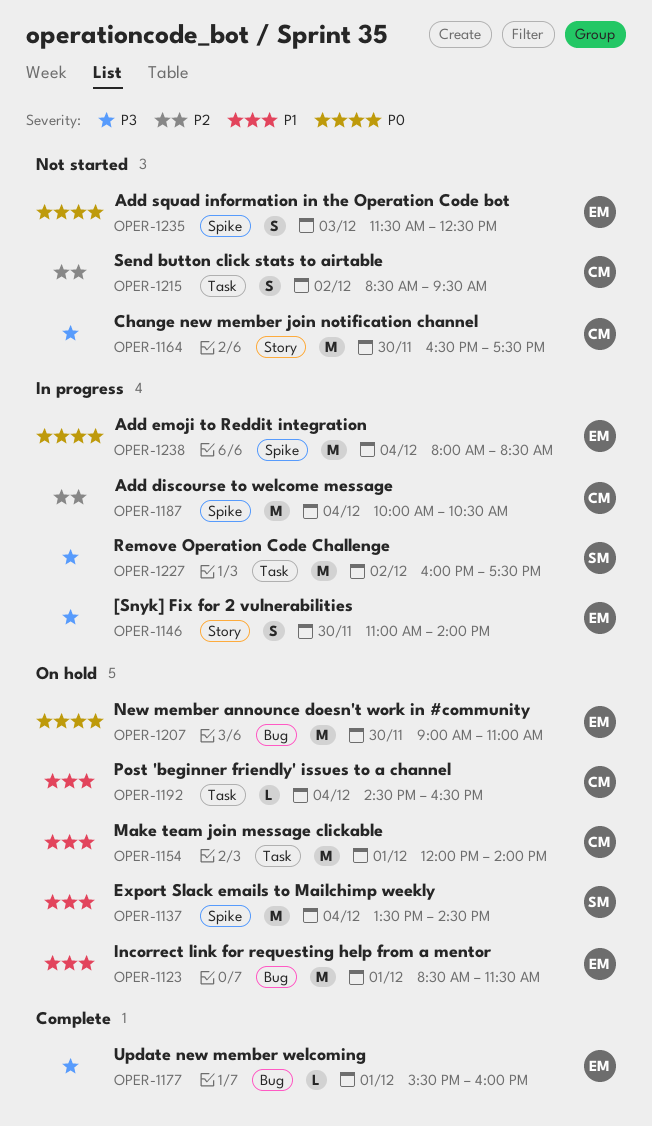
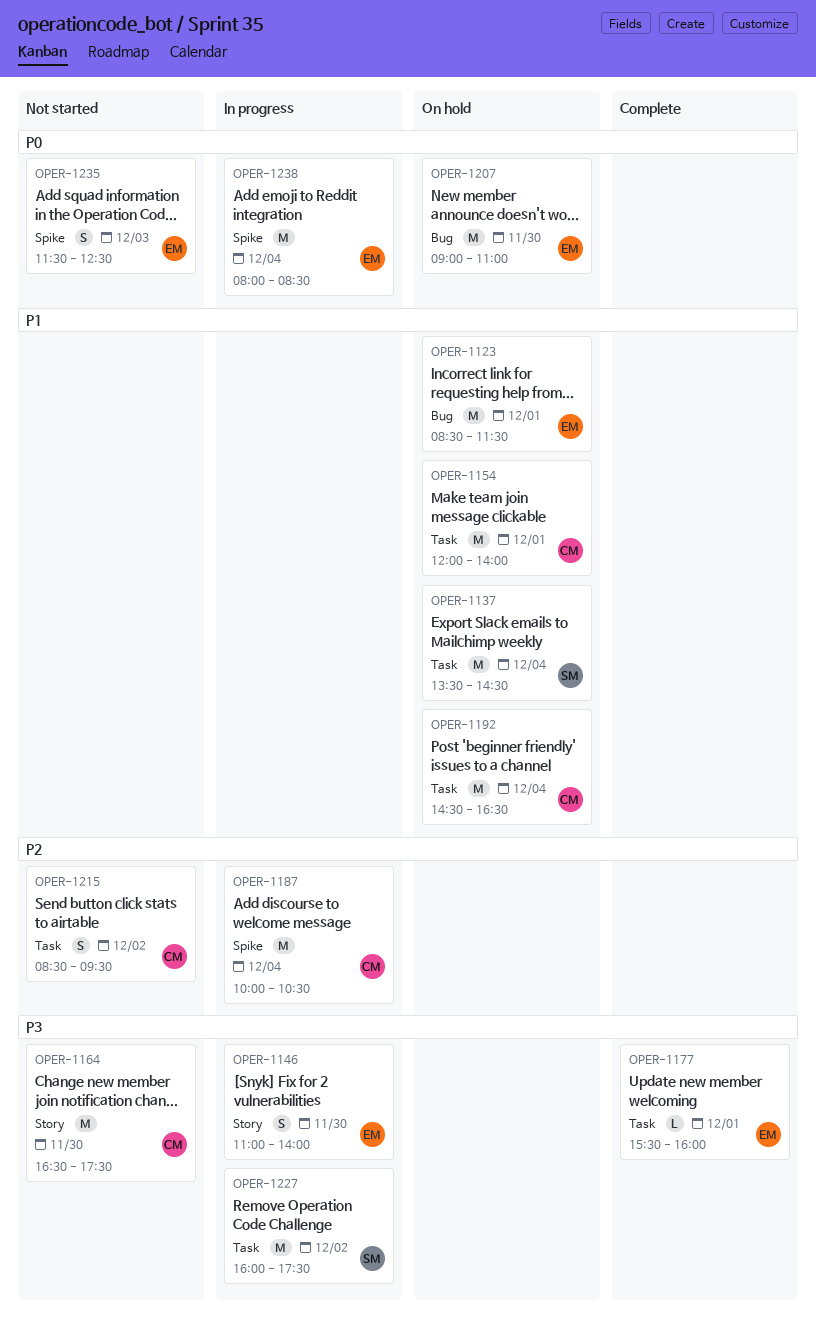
OPER-1137, label: Spike -> Task
OPER-1177, label: Bug -> Task
OPER-1192, estimate: L -> M

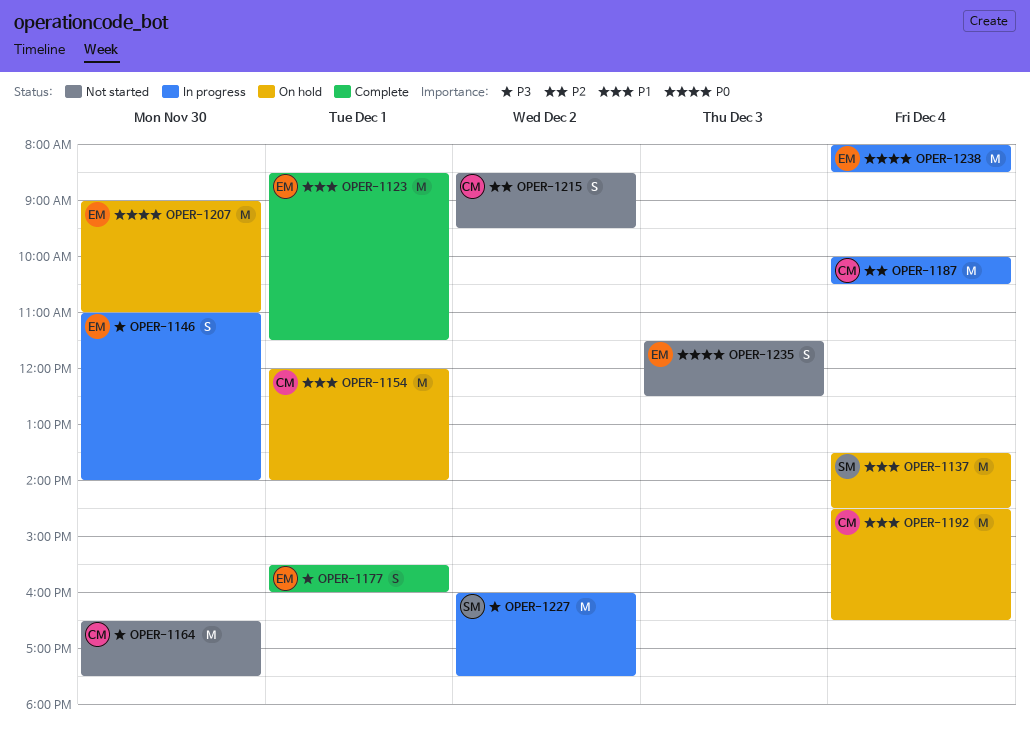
OPER-1123, status: On hold -> Complete
OPER-1177, estimate: L -> S

